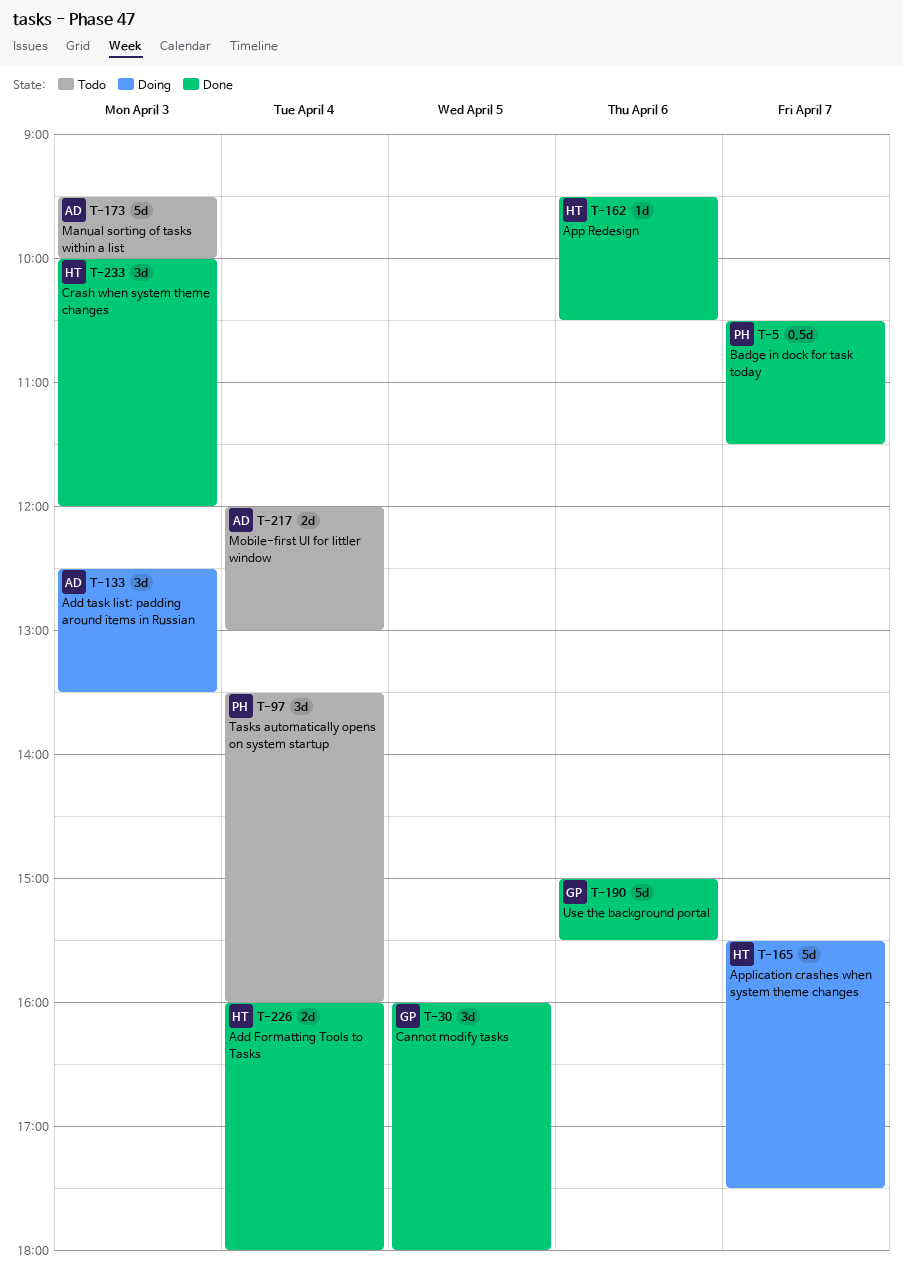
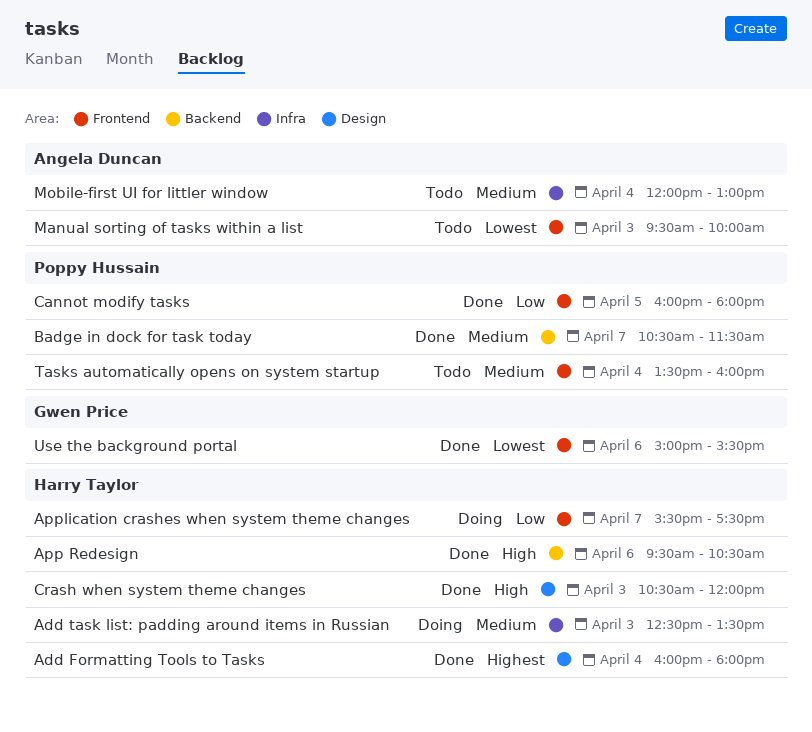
Add task list: padding around items in Russian, owner: Angela Duncan -> Harry Taylor
Cannot modify tasks, owner: Gwen Price -> Poppy Hussain
Crash when system theme changes, begins: 10:00 -> 10:30

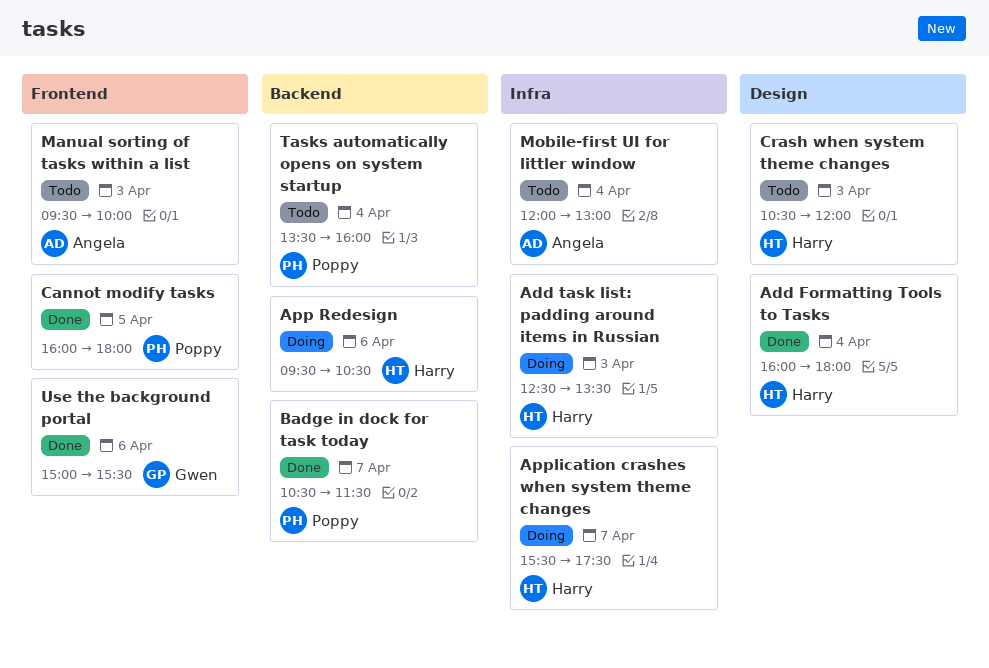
App Redesign, status: Done -> Doing
Application crashes when system theme changes, label: Frontend -> Infra
Crash when system theme changes, status: Done -> Todo
Tasks automatically opens on system startup, label: Frontend -> Backend

